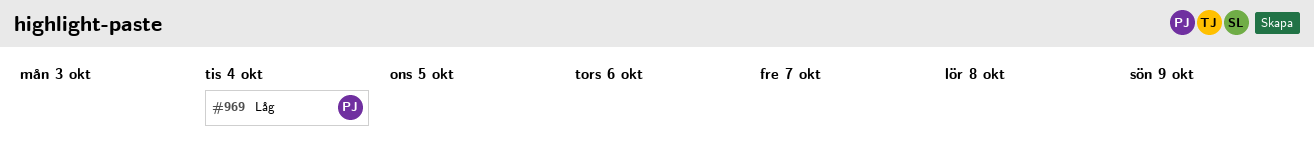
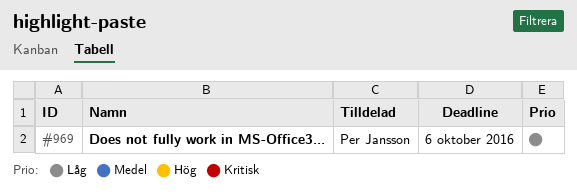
#969, due: Oct 4 -> Oct 6

